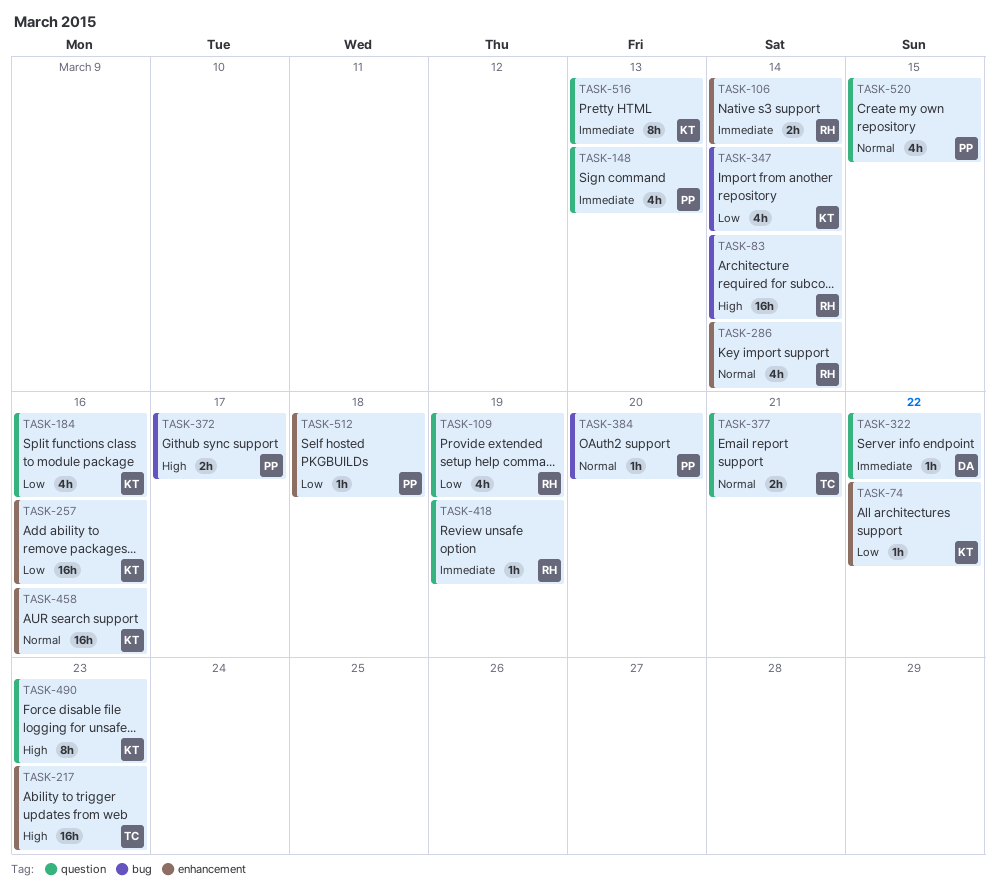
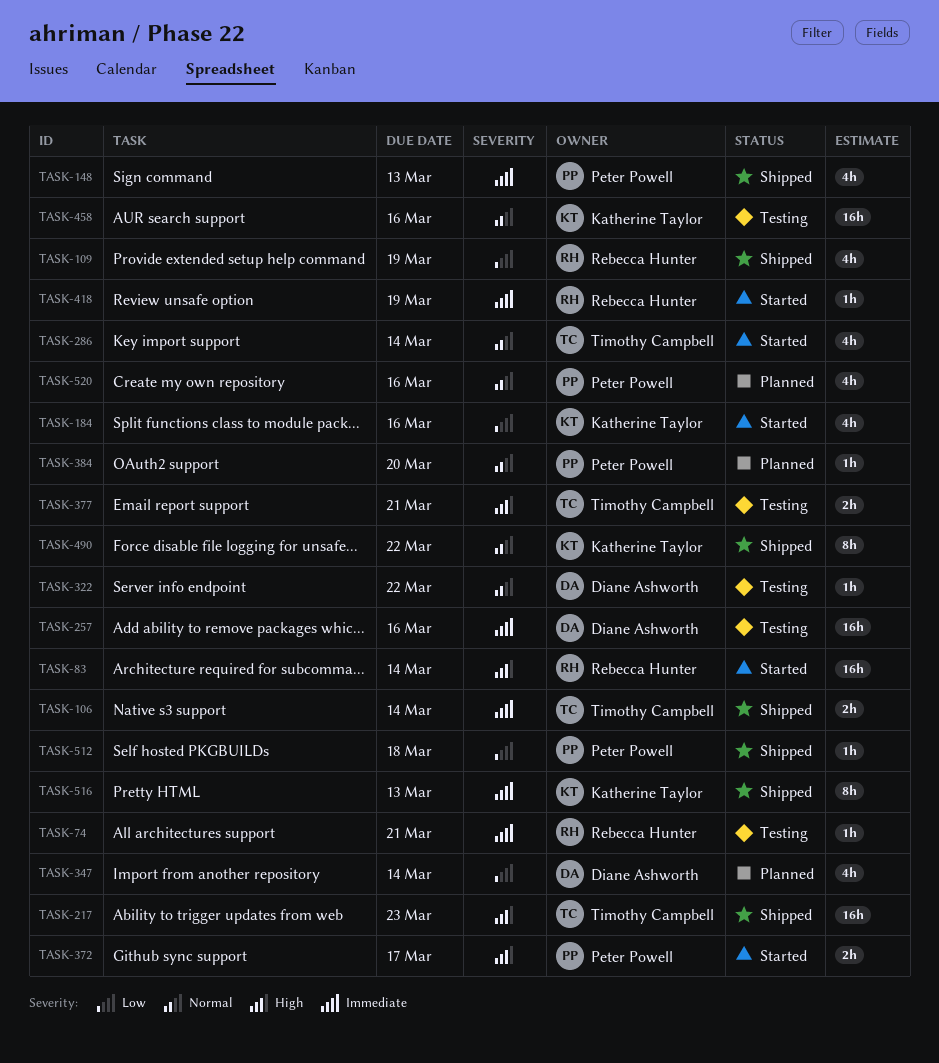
TASK-74, owner: Katherine Taylor -> Rebecca Hunter
TASK-74, priority: Low -> Immediate
TASK-74, due: Mar 22 -> Mar 21
TASK-106, owner: Rebecca Hunter -> Timothy Campbell
TASK-257, owner: Katherine Taylor -> Diane Ashworth
TASK-257, priority: Low -> Immediate
TASK-286, owner: Rebecca Hunter -> Timothy Campbell
TASK-322, priority: Immediate -> Normal
TASK-347, owner: Katherine Taylor -> Diane Ashworth
TASK-377, priority: Normal -> High
TASK-490, priority: High -> Normal
TASK-490, due: Mar 23 -> Mar 22
TASK-520, due: Mar 15 -> Mar 16

